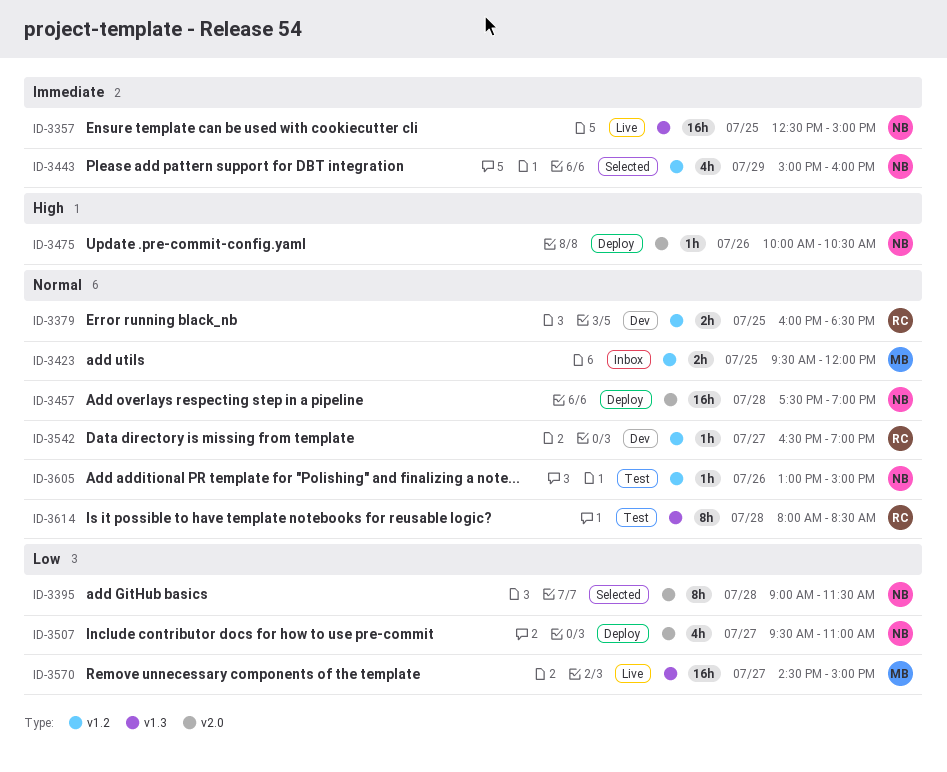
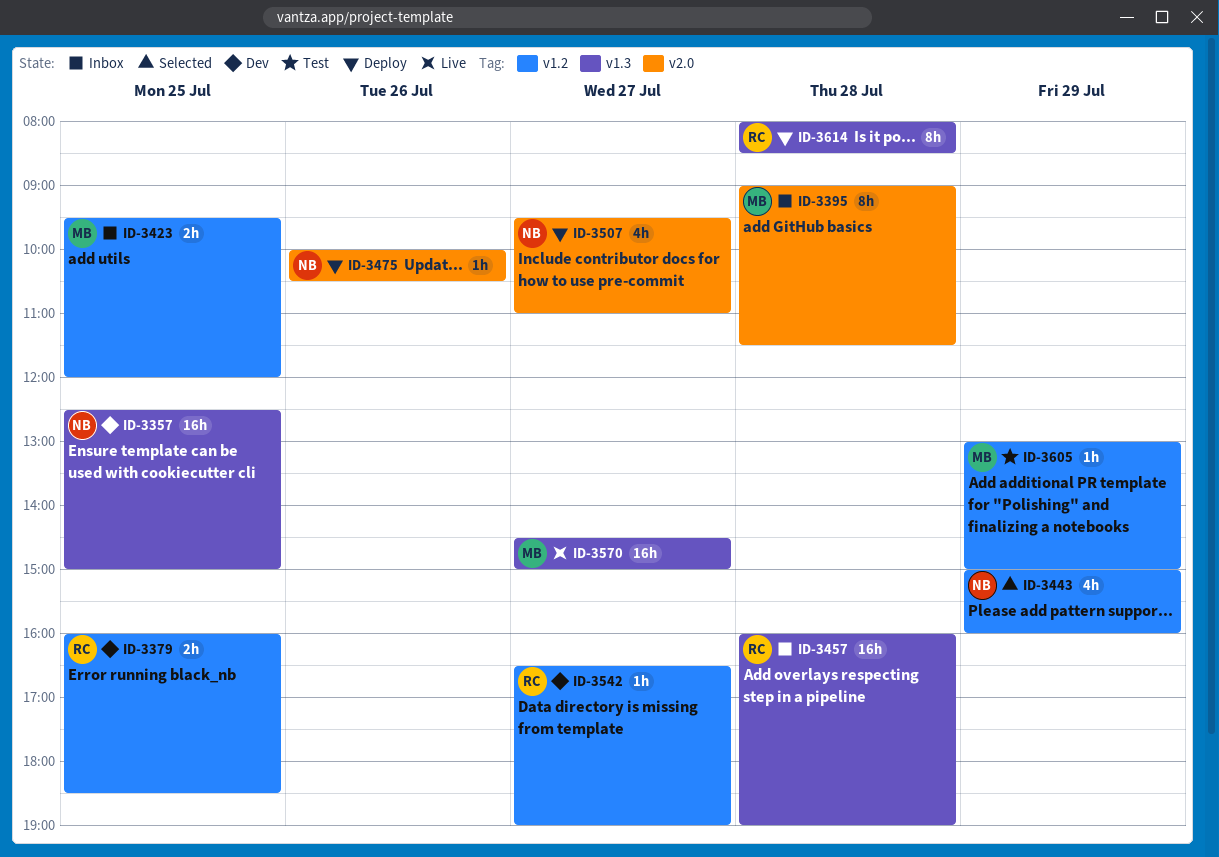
ID-3357, status: Live -> Dev
ID-3395, status: Selected -> Inbox
ID-3395, owner: NB -> MB
ID-3457, status: Deploy -> Inbox
ID-3457, owner: NB -> RC
ID-3457, label: v2.0 -> v1.3
ID-3457, begins: 17:30 -> 16:00
ID-3605, owner: NB -> MB
ID-3605, day: Jul 26 -> Jul 29
ID-3614, status: Test -> Deploy

